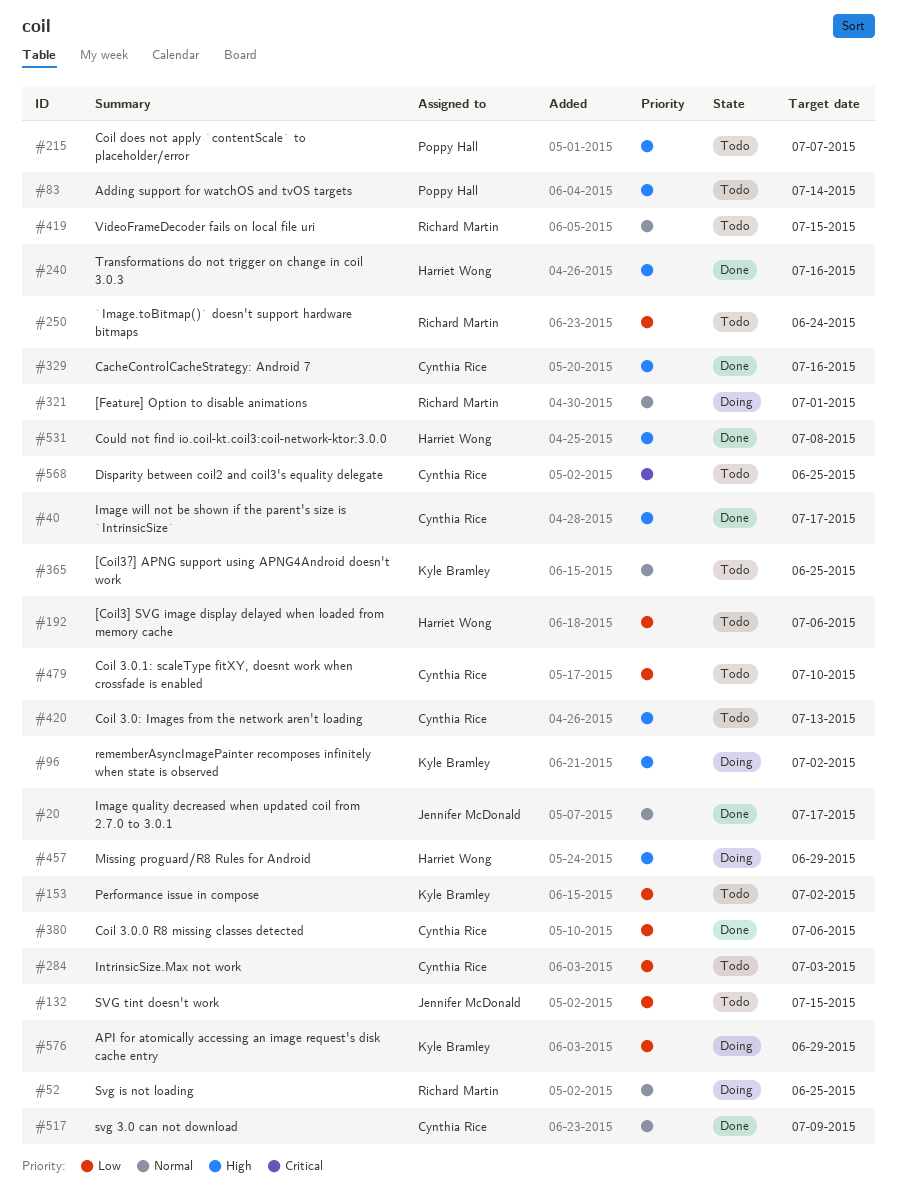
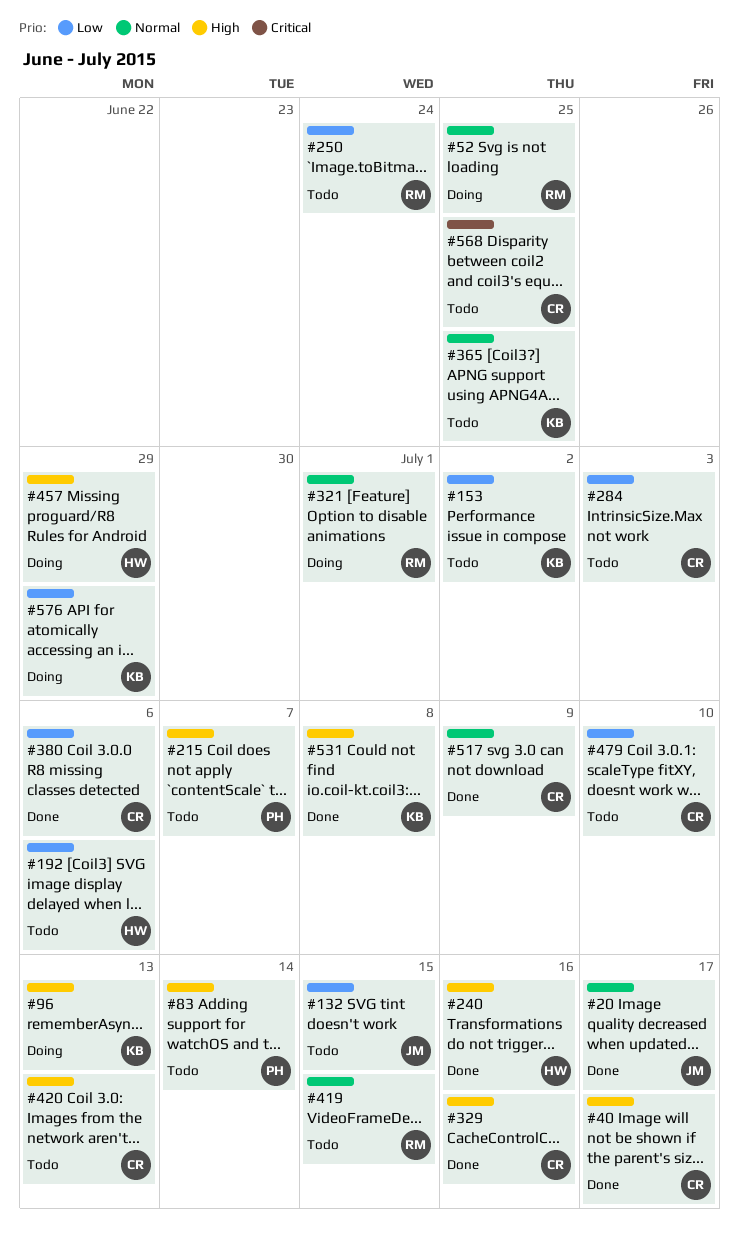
#96, due: Jul 2 -> Jul 13
#531, owner: Harriet Wong -> Kyle Bramley

